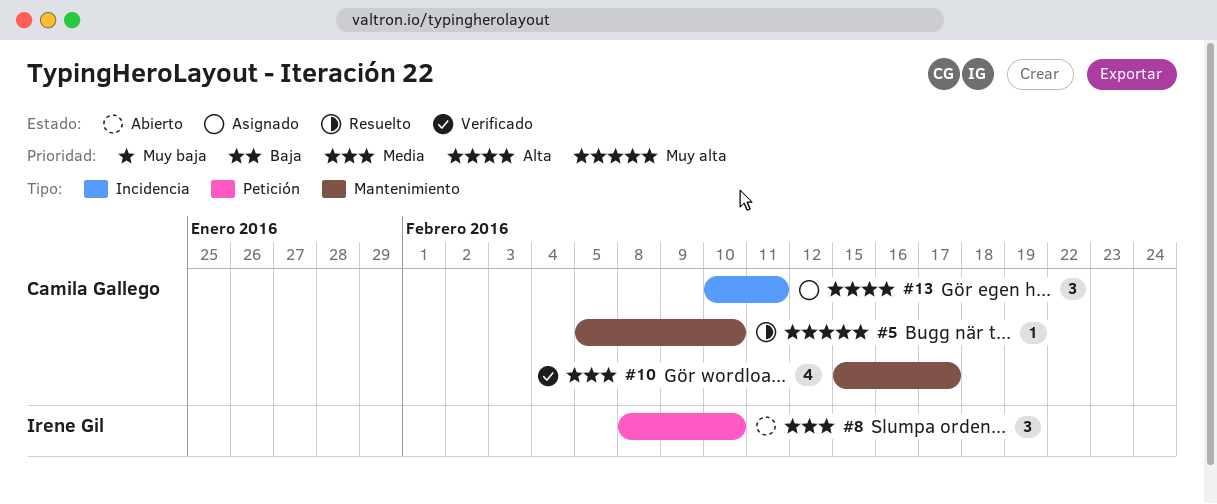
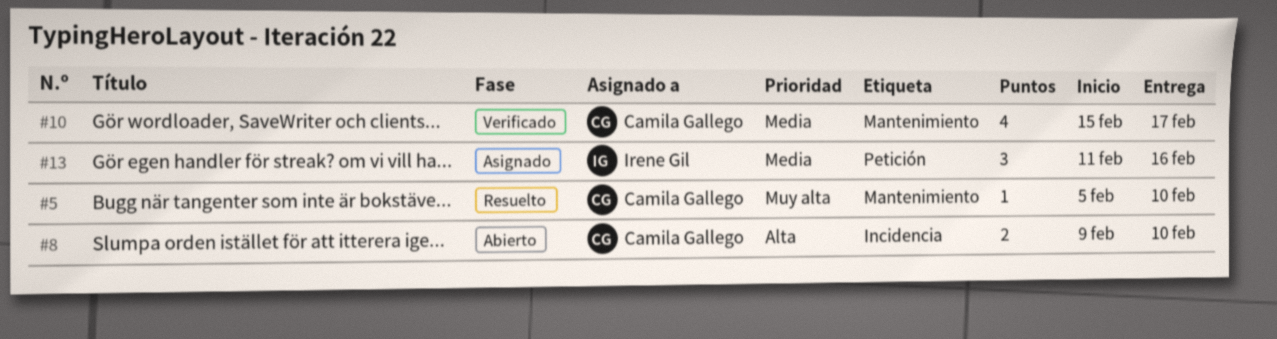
#8, owner: Irene Gil -> Camila Gallego
#8, priority: Media -> Alta
#8, label: Petición -> Incidencia
#8, estimate: 3 -> 2
#8, start: Feb 8 -> Feb 9
#13, owner: Camila Gallego -> Irene Gil
#13, priority: Alta -> Media
#13, label: Incidencia -> Petición
#13, start: Feb 10 -> Feb 11
#13, due: Feb 11 -> Feb 16

